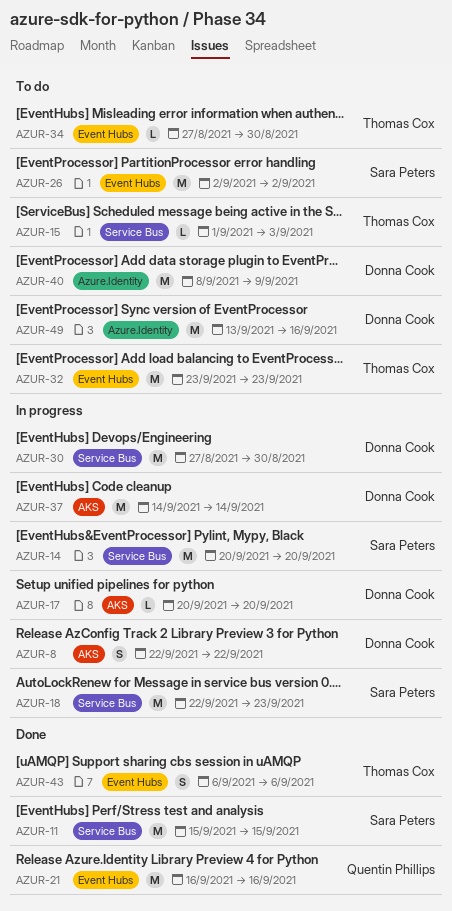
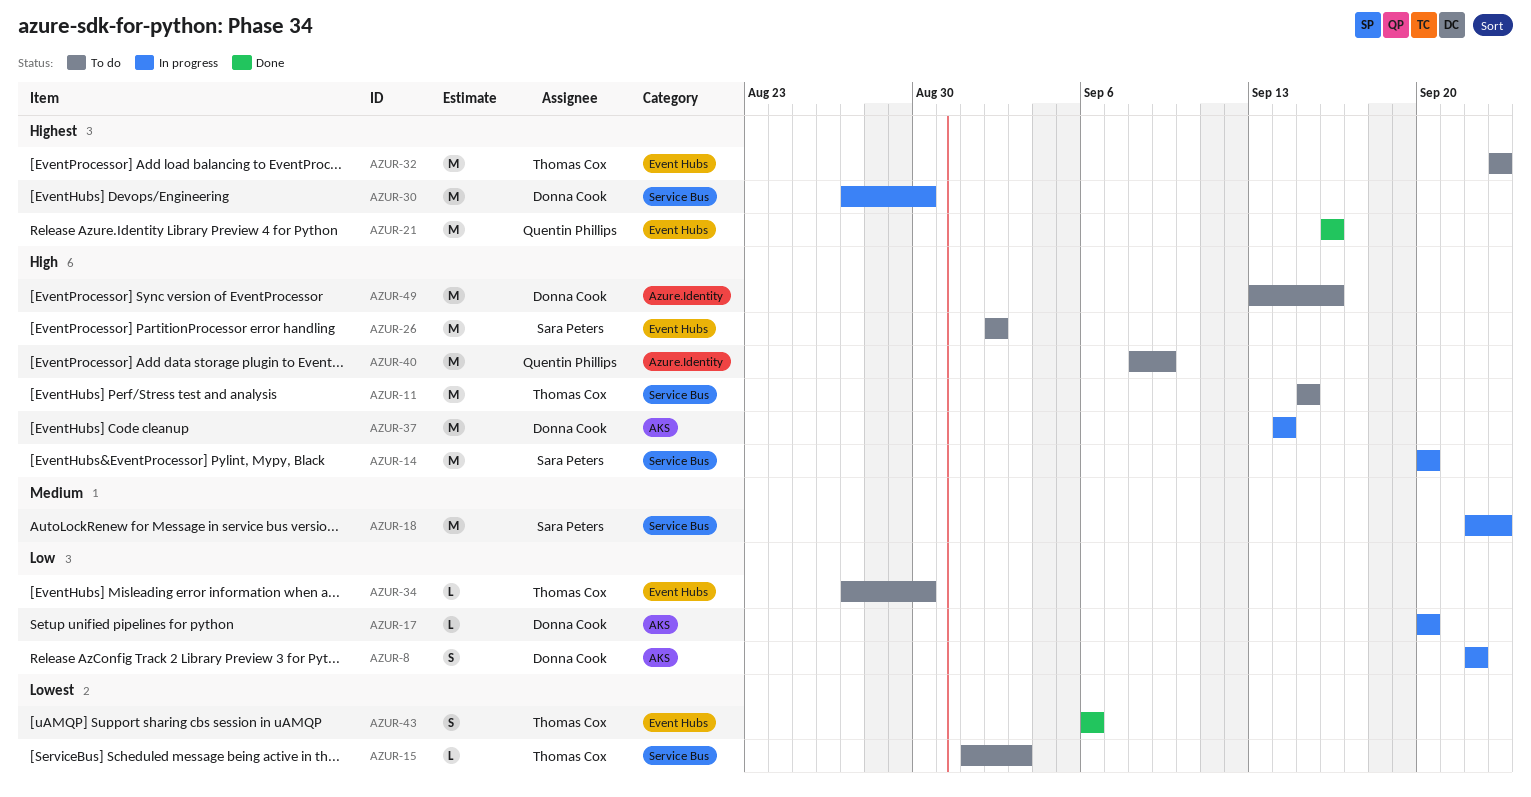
AZUR-11, status: Done -> To do
AZUR-11, owner: Sara Peters -> Thomas Cox
AZUR-40, owner: Donna Cook -> Quentin Phillips

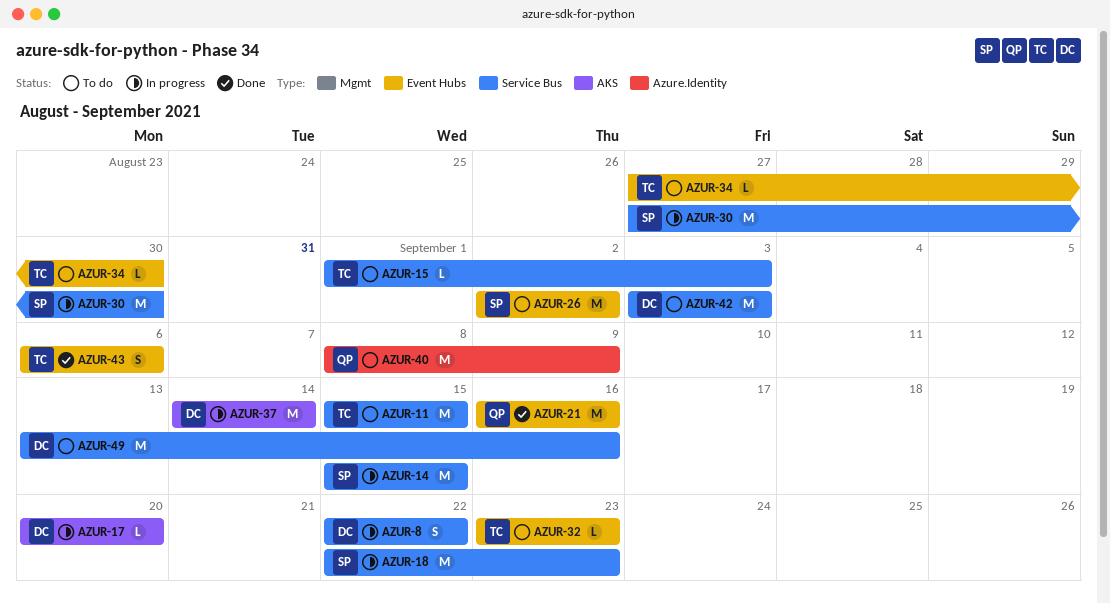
AZUR-8, label: AKS -> Service Bus
AZUR-14, start: Sep 20 -> Sep 15
AZUR-14, due: Sep 20 -> Sep 15
AZUR-30, owner: Donna Cook -> Sara Peters
AZUR-32, estimate: M -> L
AZUR-42: none -> present
AZUR-49, label: Azure.Identity -> Service Bus

